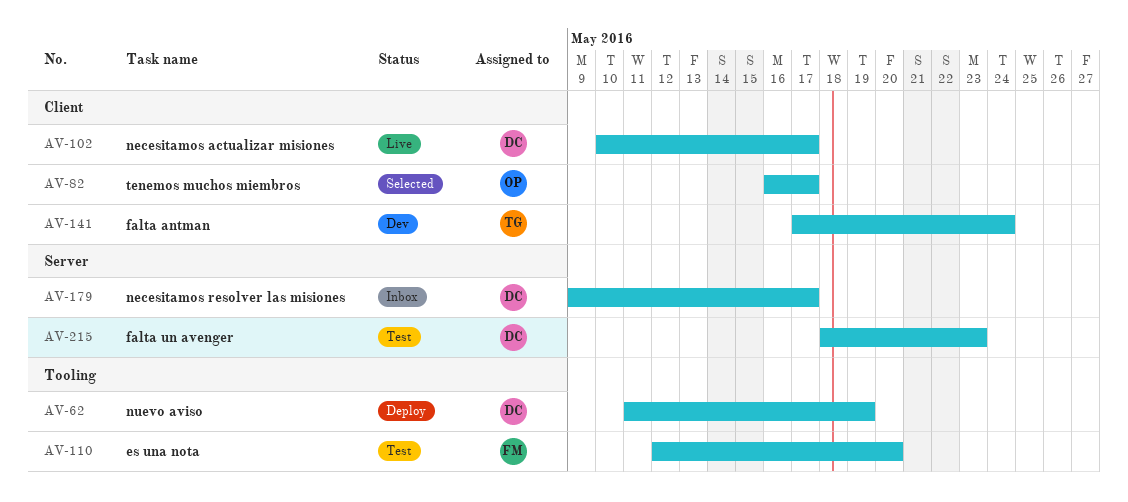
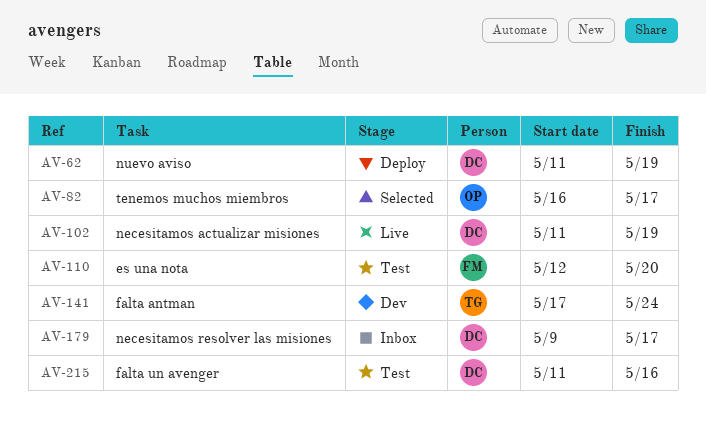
AV-102, start: May 10 -> May 11
AV-102, due: May 17 -> May 19
AV-215, start: May 18 -> May 11
AV-215, due: May 23 -> May 16

